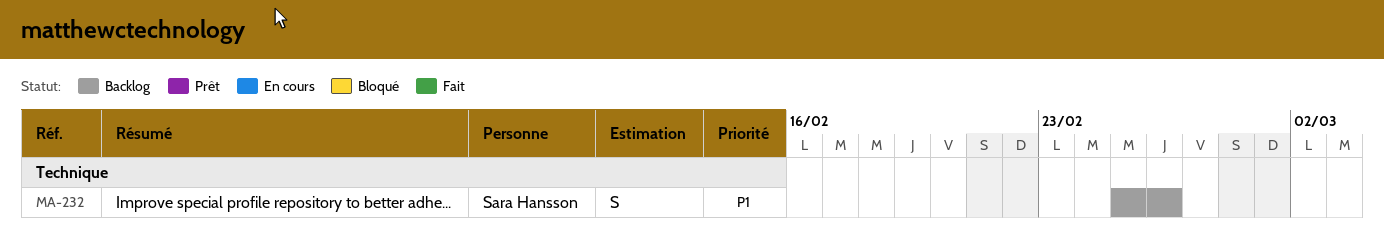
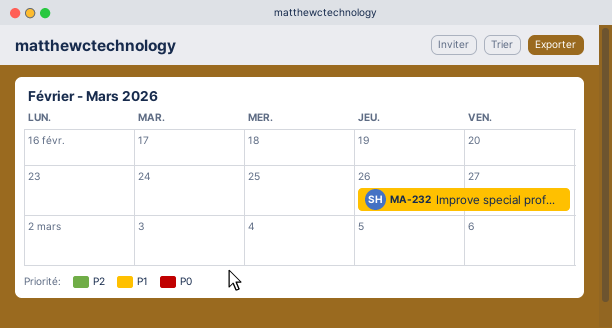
MA-232, start: Feb 25 -> Feb 26
MA-232, due: Feb 26 -> Feb 27

